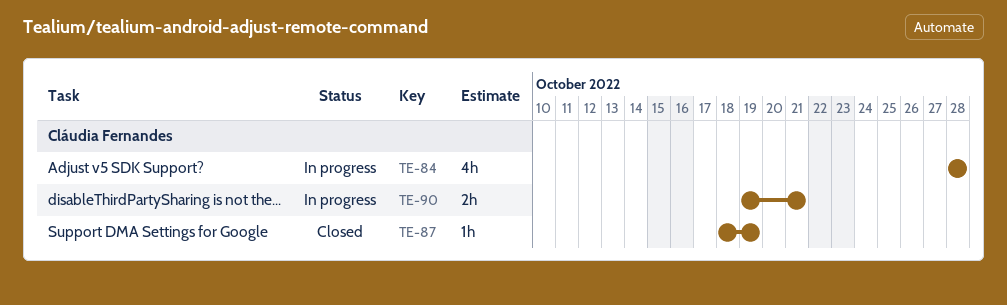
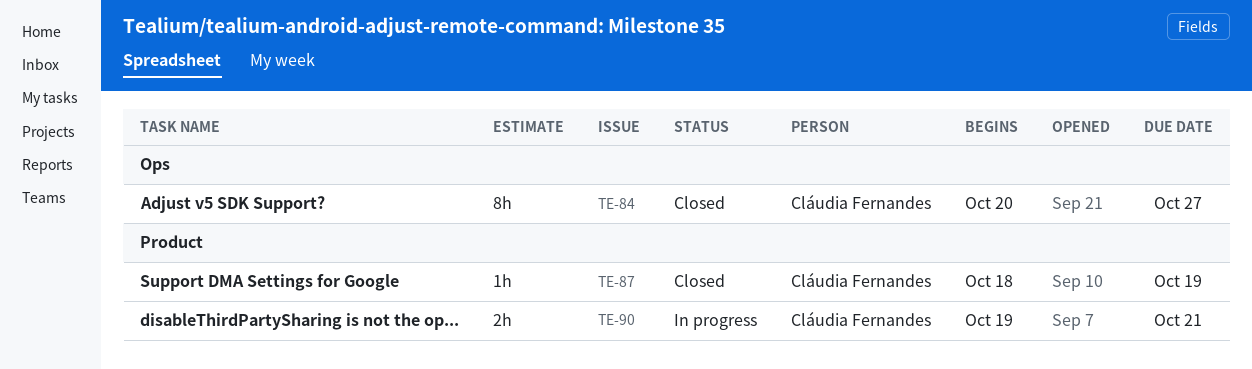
TE-84, status: In progress -> Closed
TE-84, estimate: 4h -> 8h
TE-84, start: Oct 28 -> Oct 20
TE-84, due: Oct 28 -> Oct 27

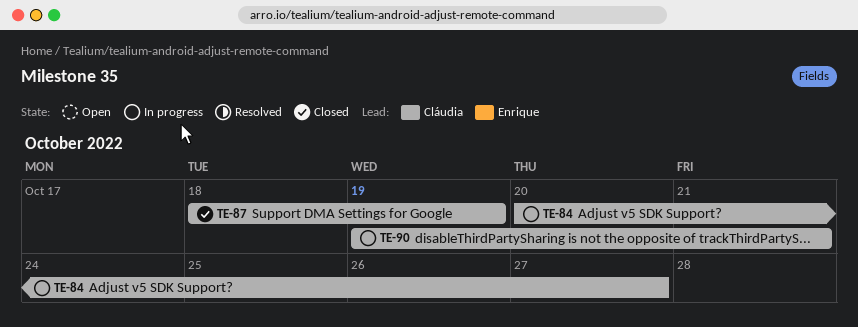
TE-84, status: Closed -> In progress

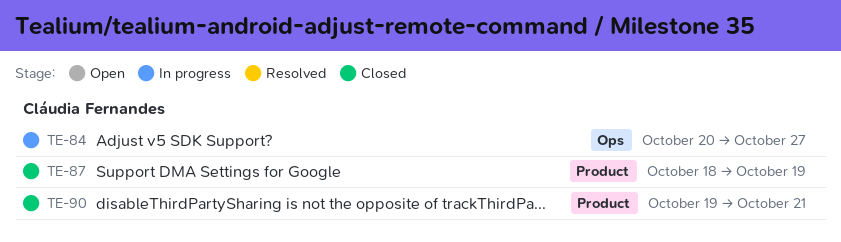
TE-90, status: In progress -> Closed

